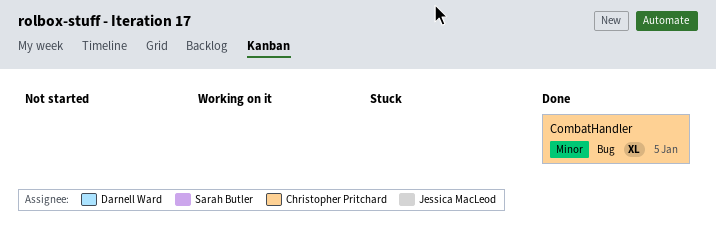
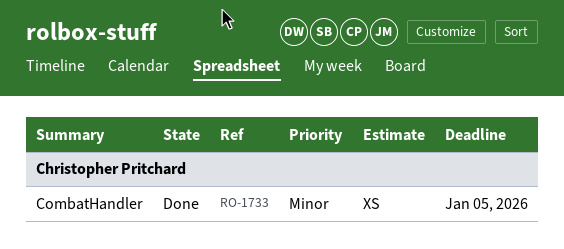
CombatHandler, estimate: XL -> XS

